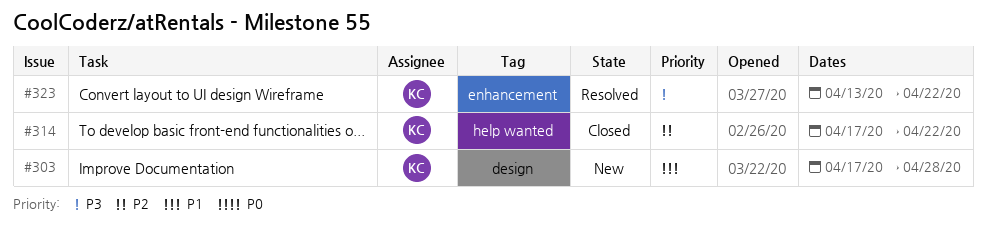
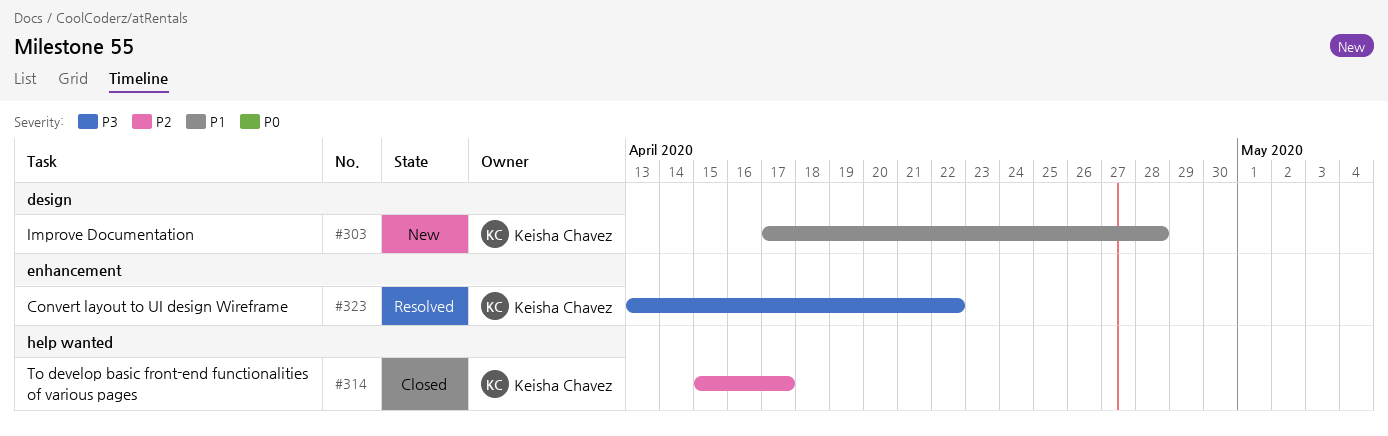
#314, start: Apr 17 -> Apr 15
#314, due: Apr 22 -> Apr 17

